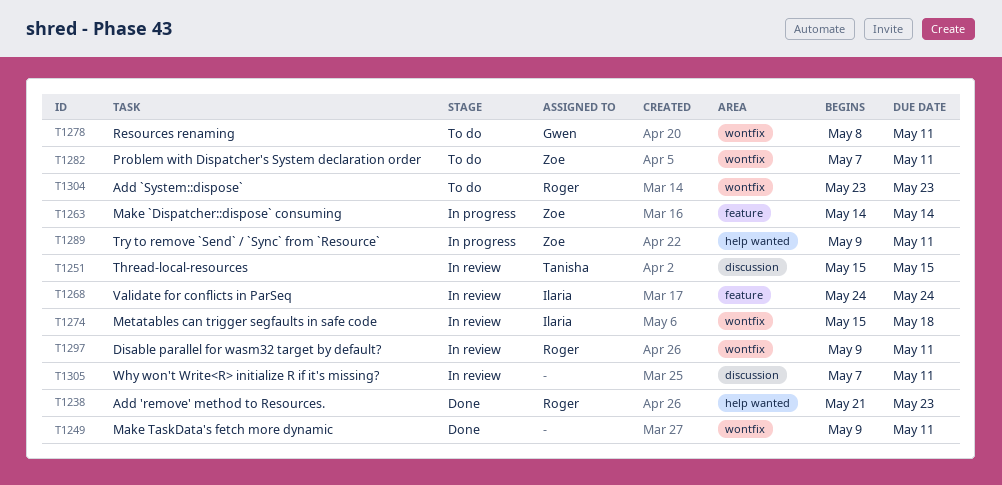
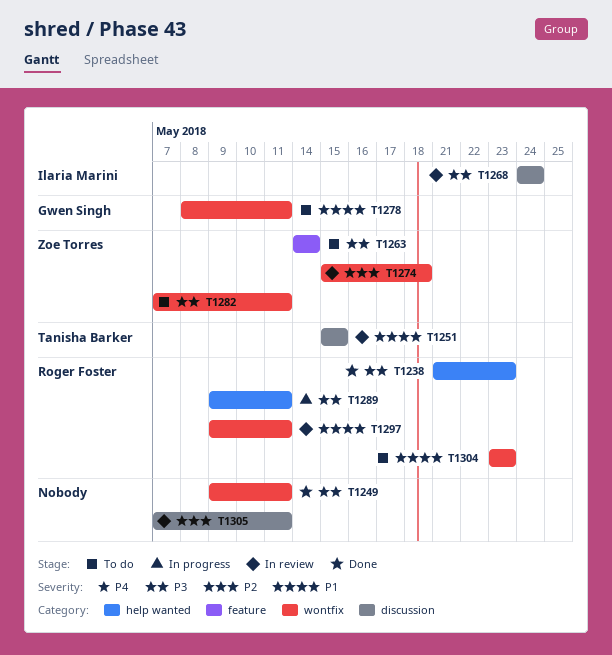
T1263, status: In progress -> To do
T1268, label: feature -> discussion
T1274, owner: Ilaria Marini -> Zoe Torres
T1289, owner: Zoe Torres -> Roger Foster

